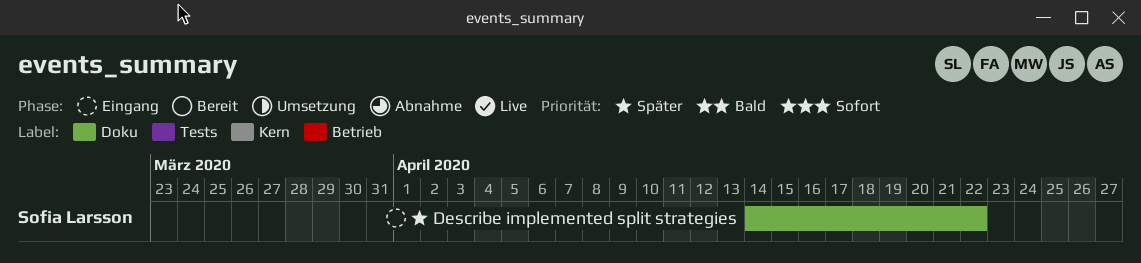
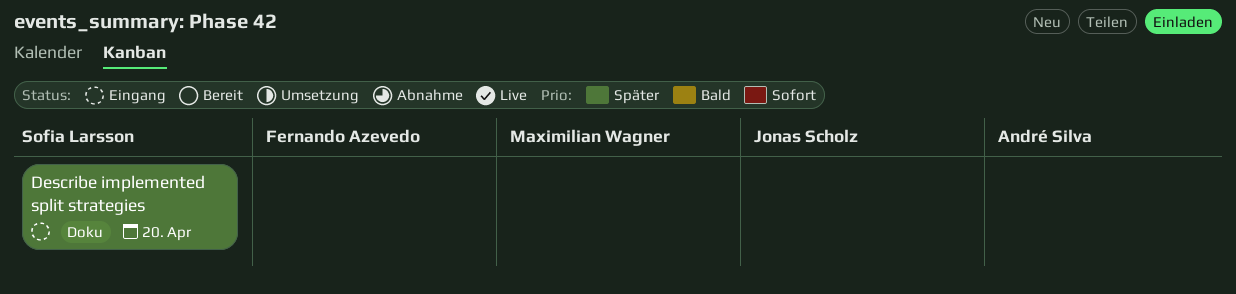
Describe implemented split strategies, due: Apr 22 -> Apr 20

